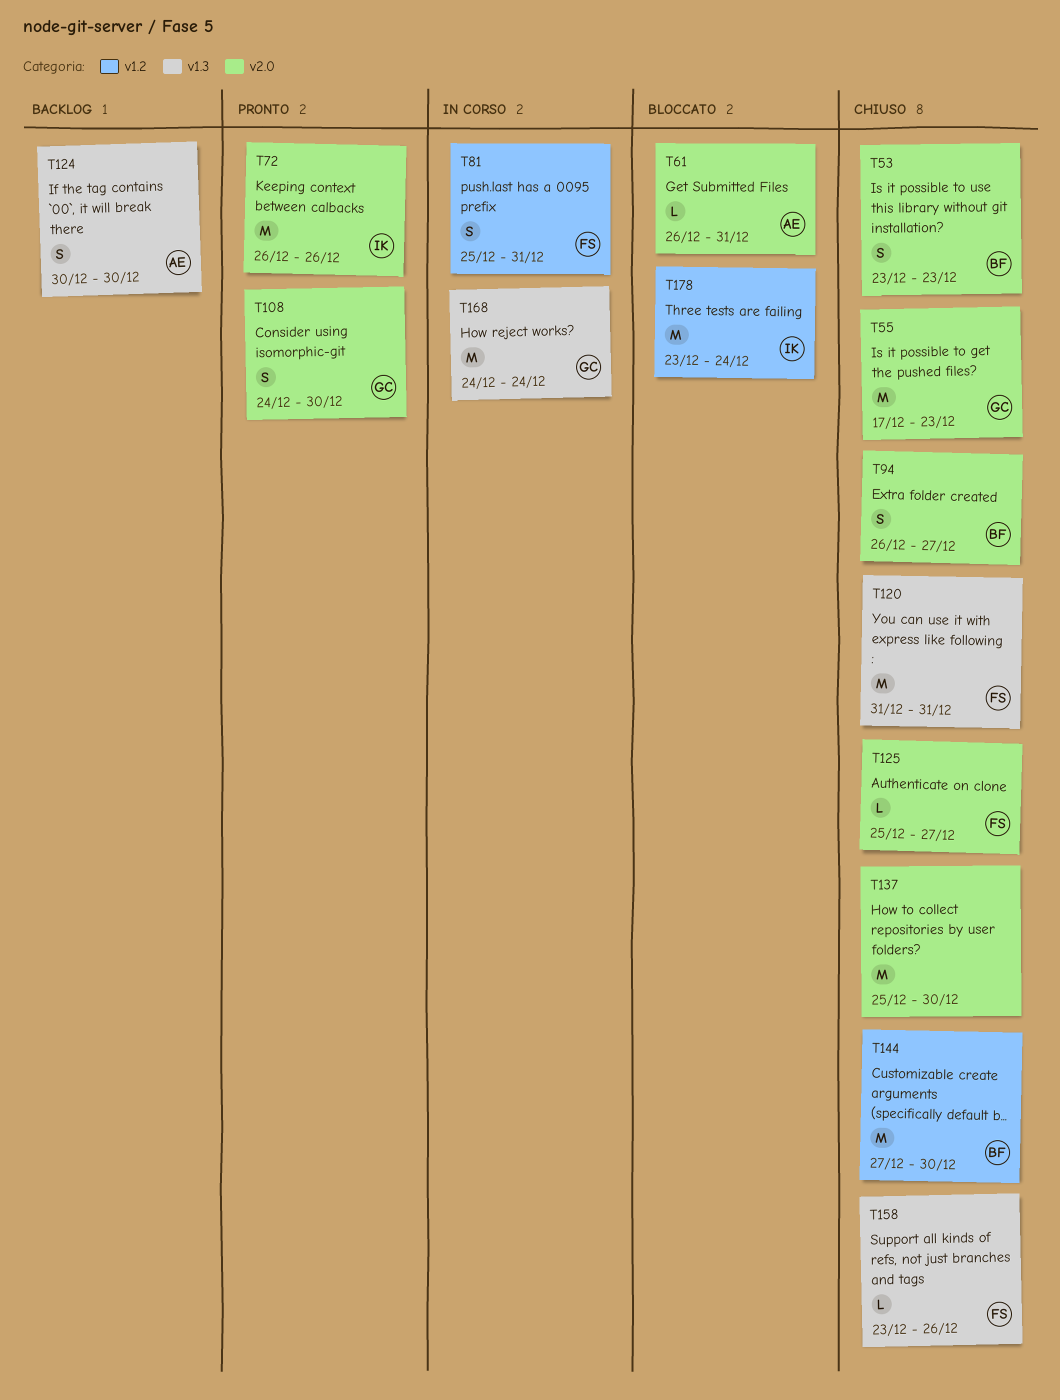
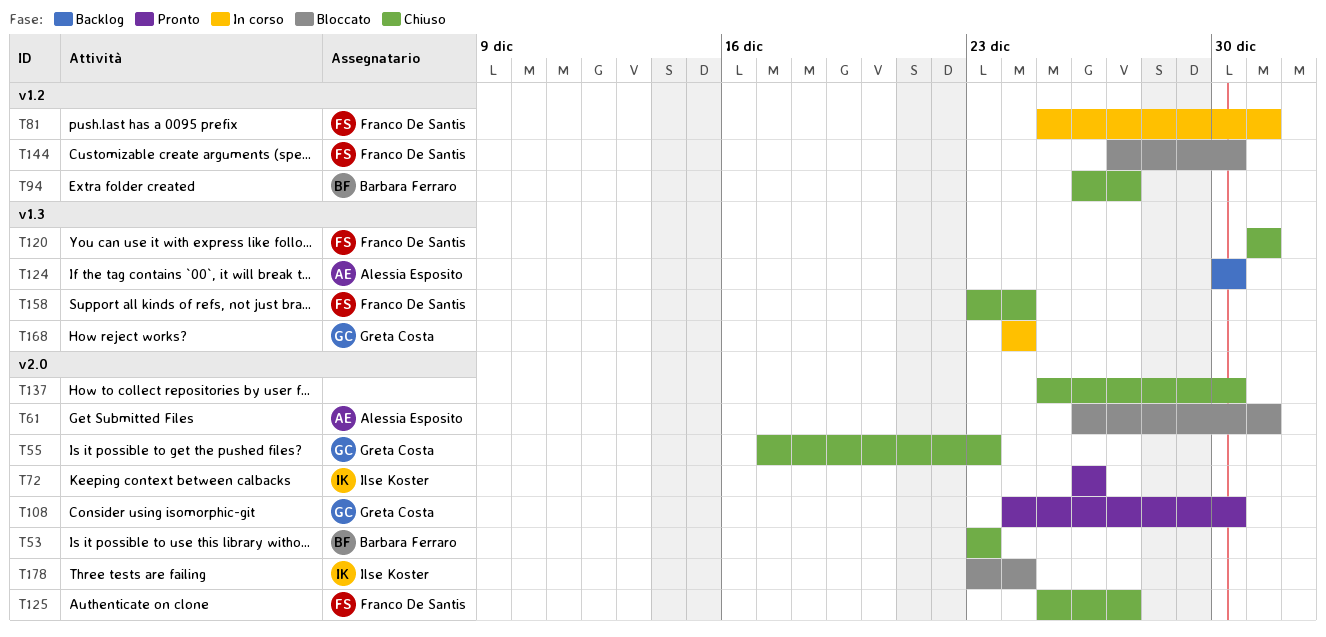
T94, label: v2.0 -> v1.2
T144, status: Chiuso -> Bloccato
T144, owner: Barbara Ferraro -> Franco De Santis
T158, due: Dec 26 -> Dec 24
T178, label: v1.2 -> v2.0

